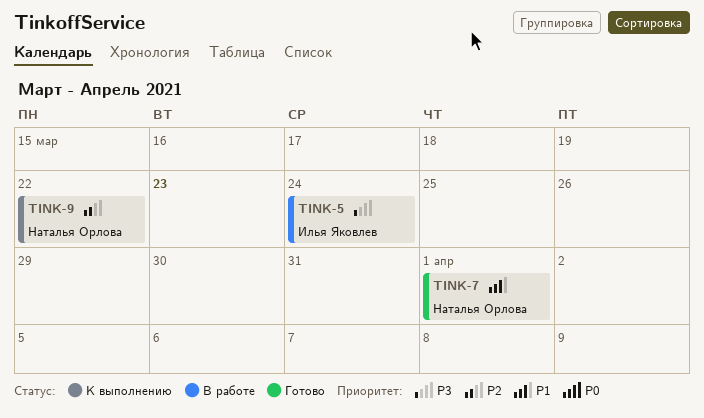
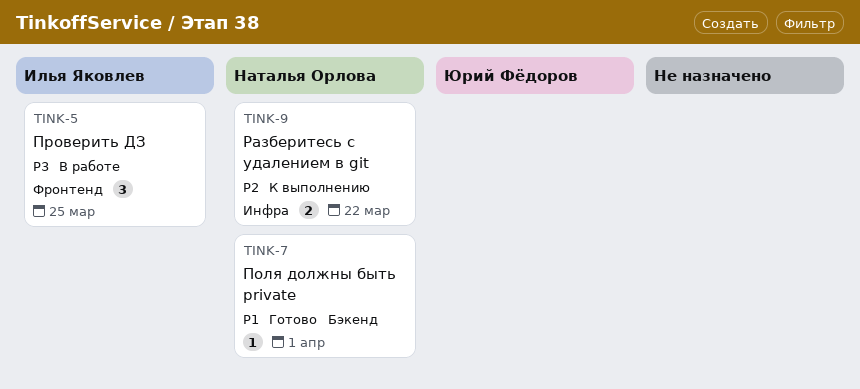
TINK-5, due: Mar 24 -> Mar 25

